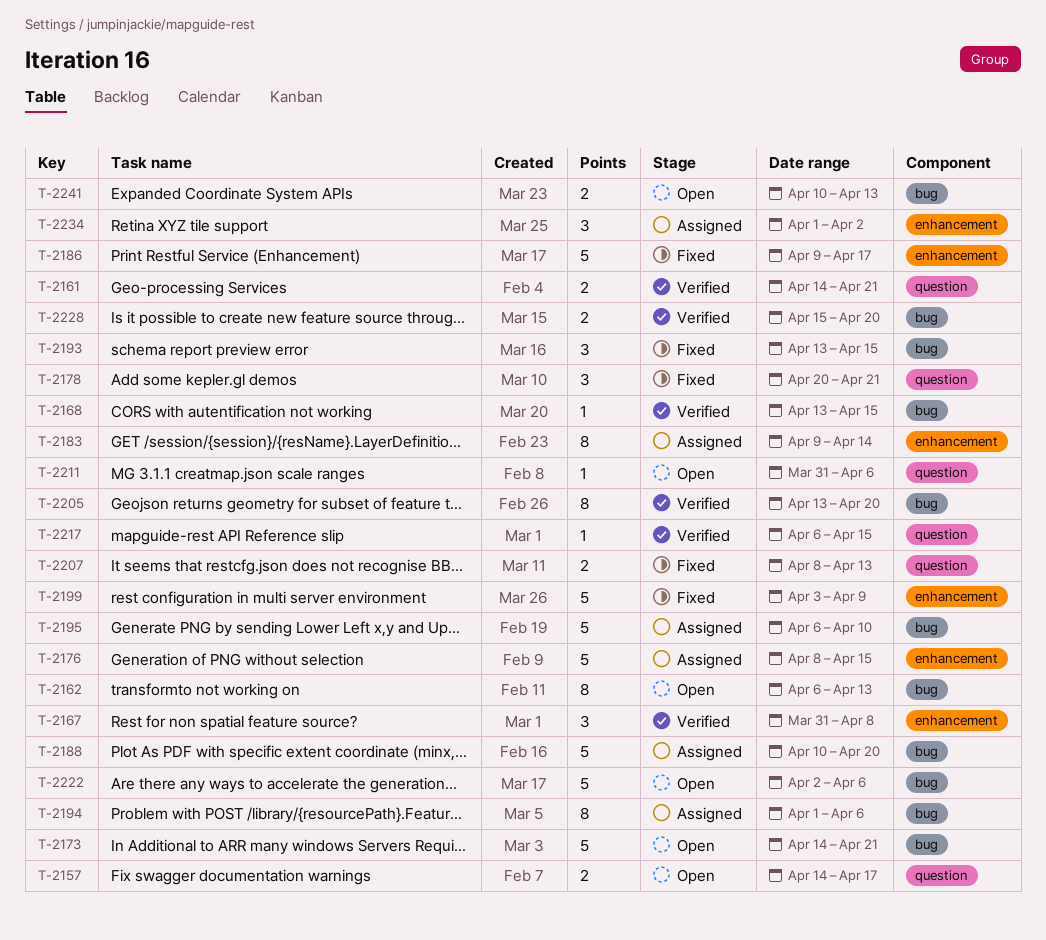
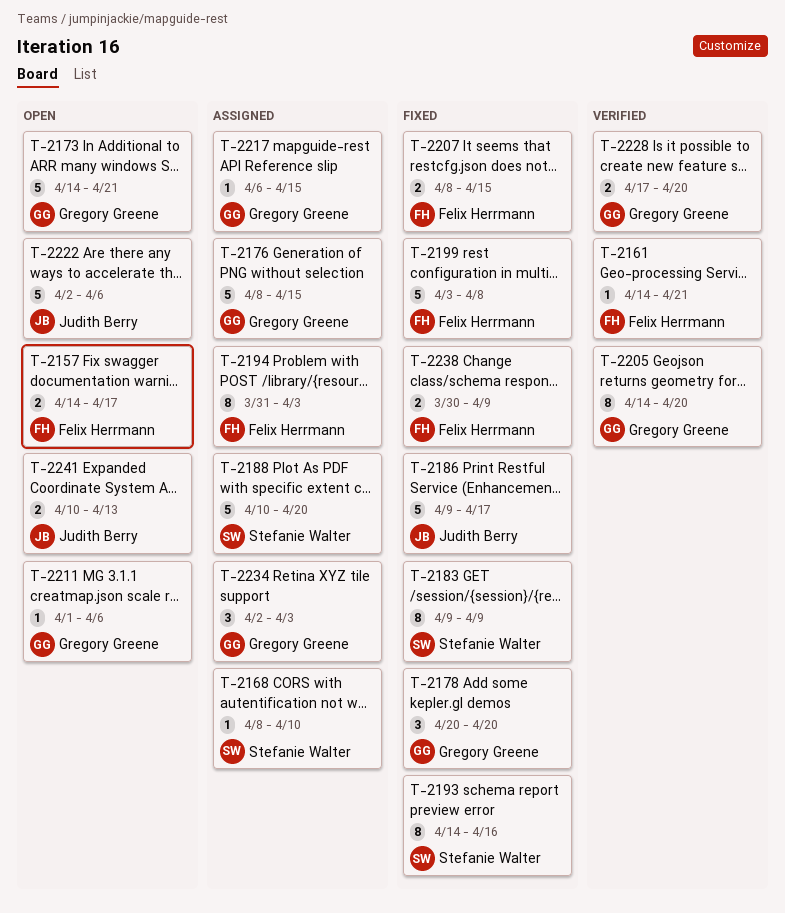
T-2161, estimate: 2 -> 1
T-2162: present -> none
T-2167: present -> none
T-2168, status: Verified -> Assigned
T-2168, start: Apr 13 -> Apr 8
T-2168, due: Apr 15 -> Apr 10
T-2178, due: Apr 21 -> Apr 20
T-2183, status: Assigned -> Fixed
T-2183, due: Apr 14 -> Apr 9
T-2193, estimate: 3 -> 8
T-2193, start: Apr 13 -> Apr 14
T-2193, due: Apr 15 -> Apr 16
T-2194, start: Apr 1 -> Mar 31
T-2194, due: Apr 6 -> Apr 3
T-2195: present -> none
T-2199, due: Apr 9 -> Apr 8
T-2205, start: Apr 13 -> Apr 14
T-2207, due: Apr 13 -> Apr 15
T-2211, start: Mar 31 -> Apr 1
T-2217, status: Verified -> Assigned
T-2228, start: Apr 15 -> Apr 17
T-2234, start: Apr 1 -> Apr 2
T-2234, due: Apr 2 -> Apr 3
T-2238: none -> present

